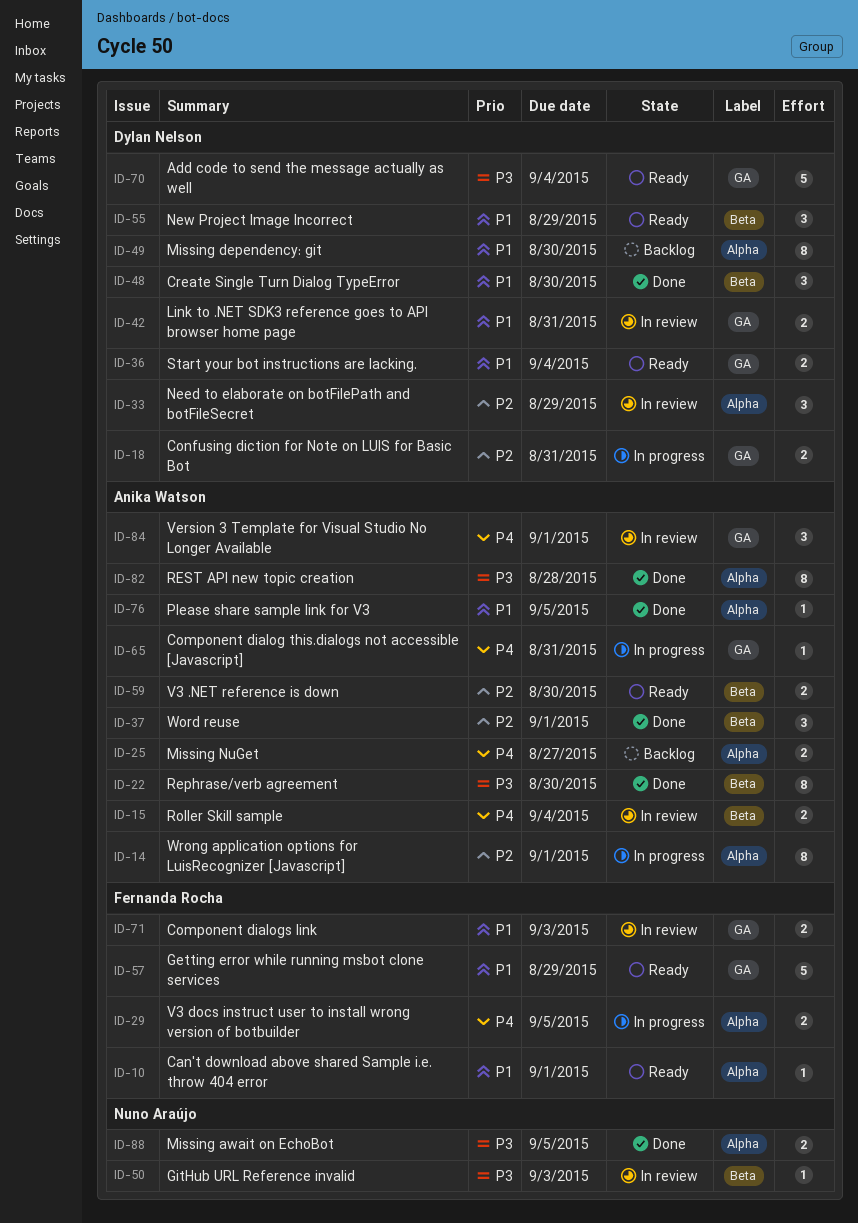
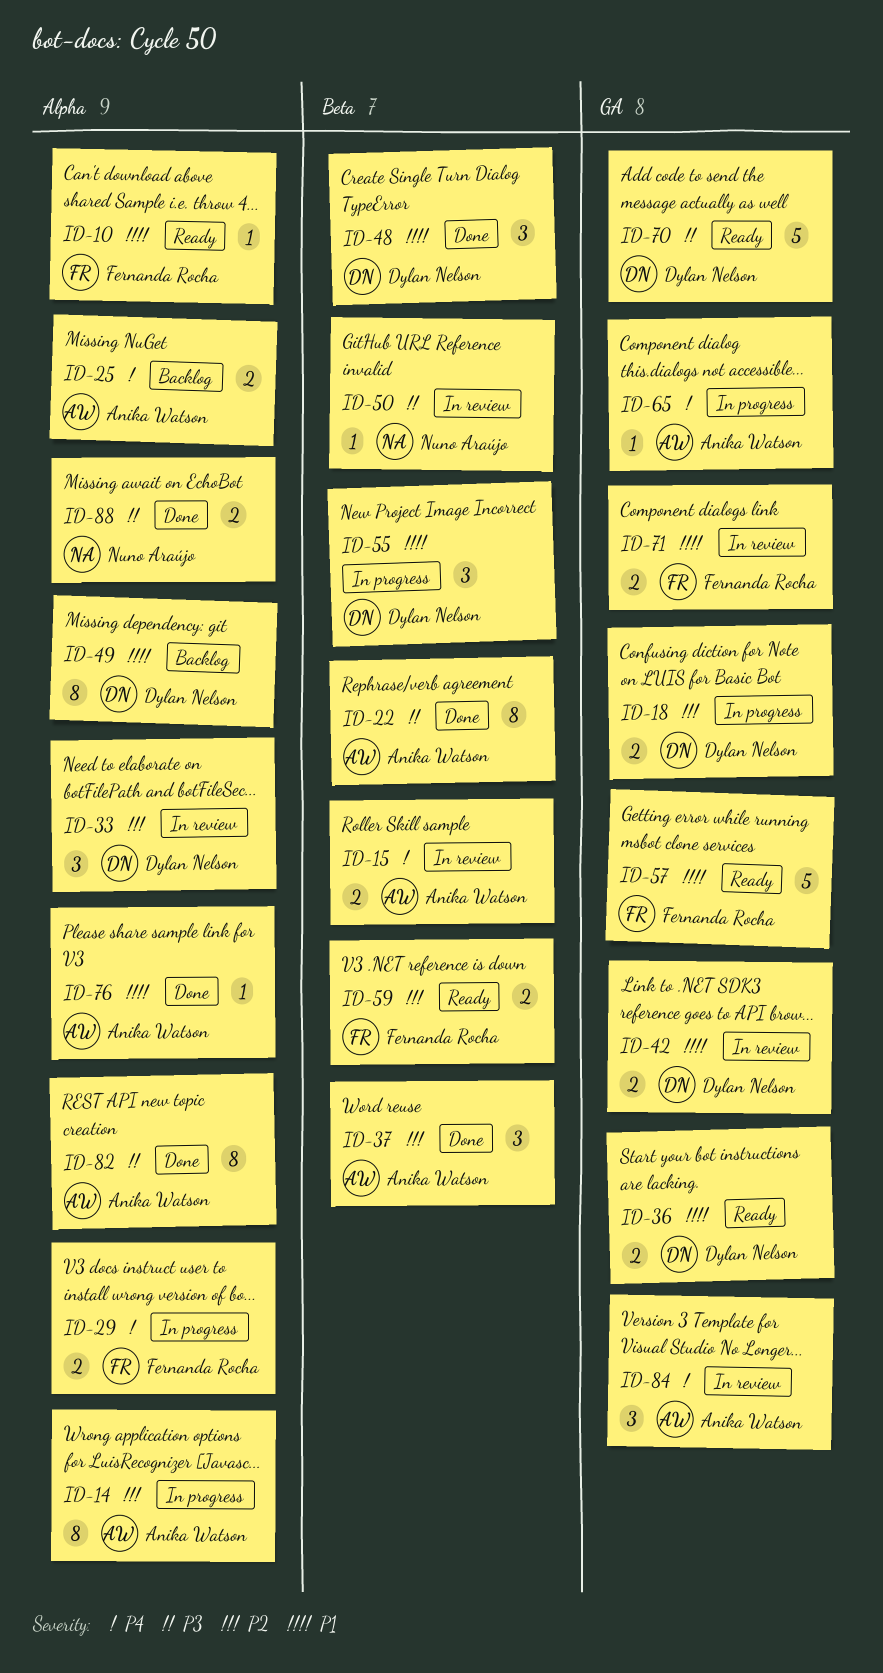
ID-55, status: Ready -> In progress
ID-59, owner: Anika Watson -> Fernanda Rocha

